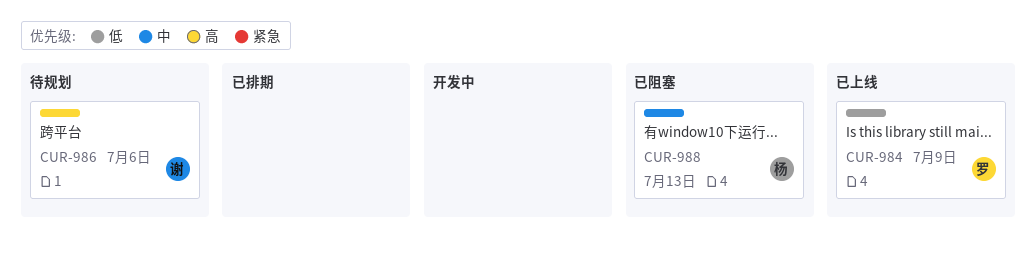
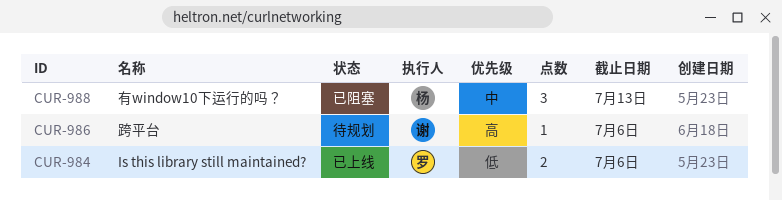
CUR-984, due: Jul 9 -> Jul 6

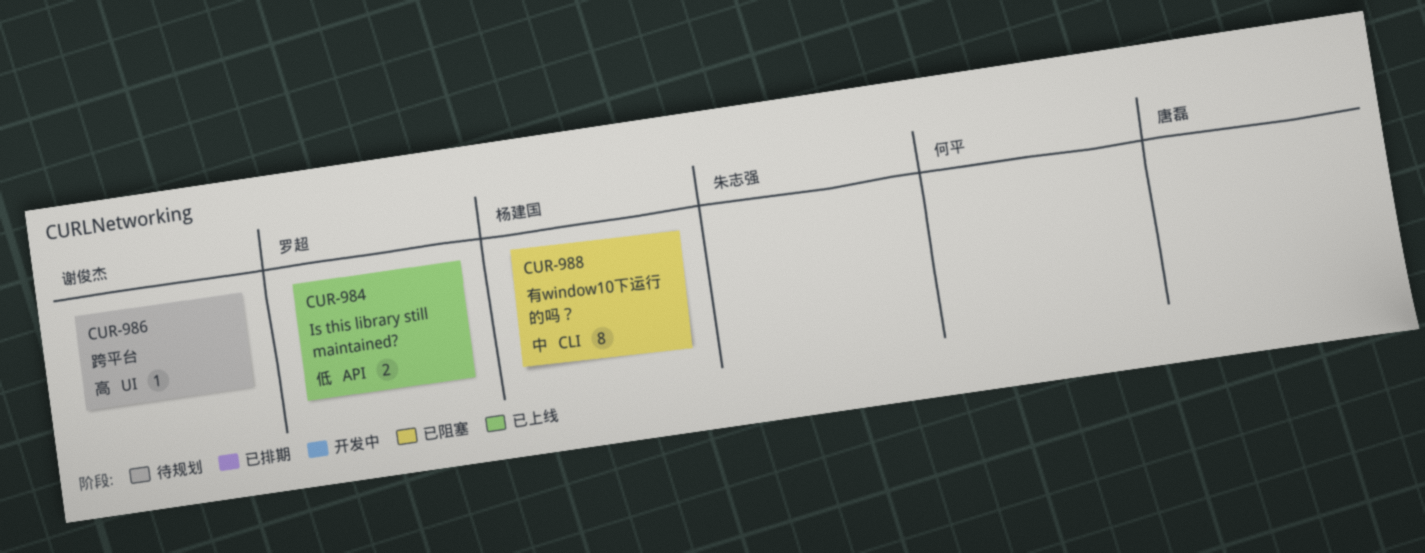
CUR-988, estimate: 3 -> 8

